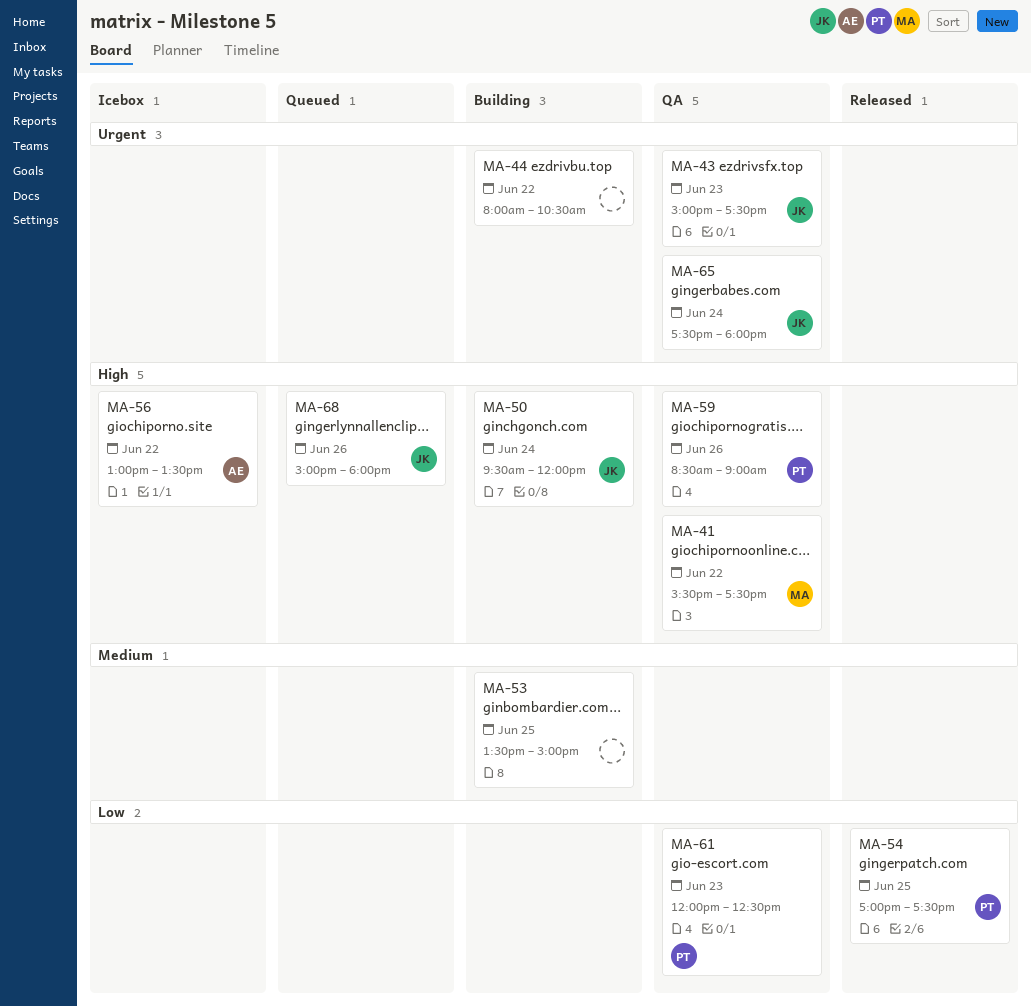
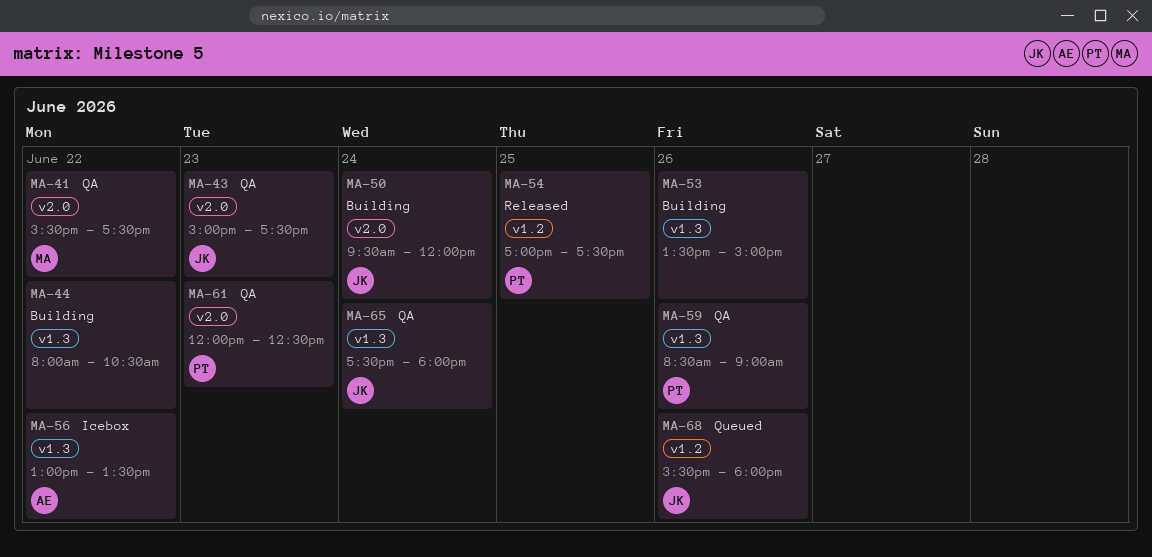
MA-53, day: Jun 25 -> Jun 26
MA-68, begins: 15:00 -> 15:30

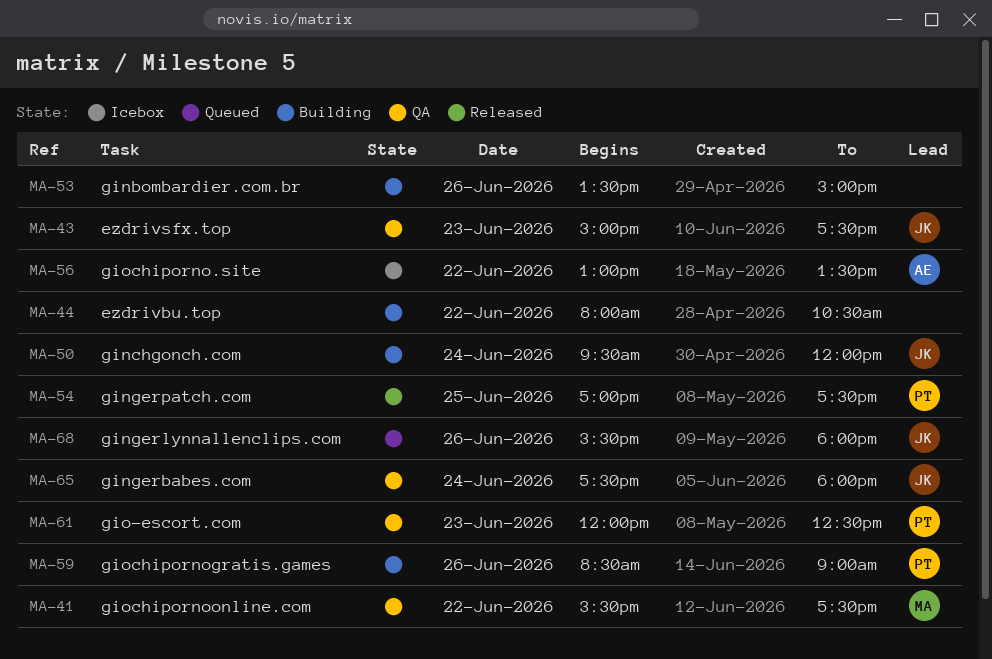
MA-59, status: QA -> Building

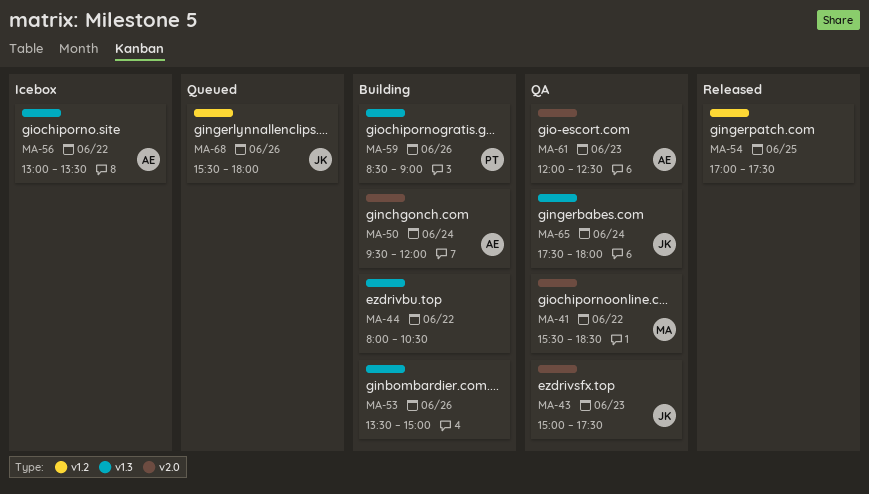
MA-41, ends: 17:30 -> 18:30
MA-50, owner: JK -> AE
MA-54, owner: PT -> none
MA-61, owner: PT -> AE

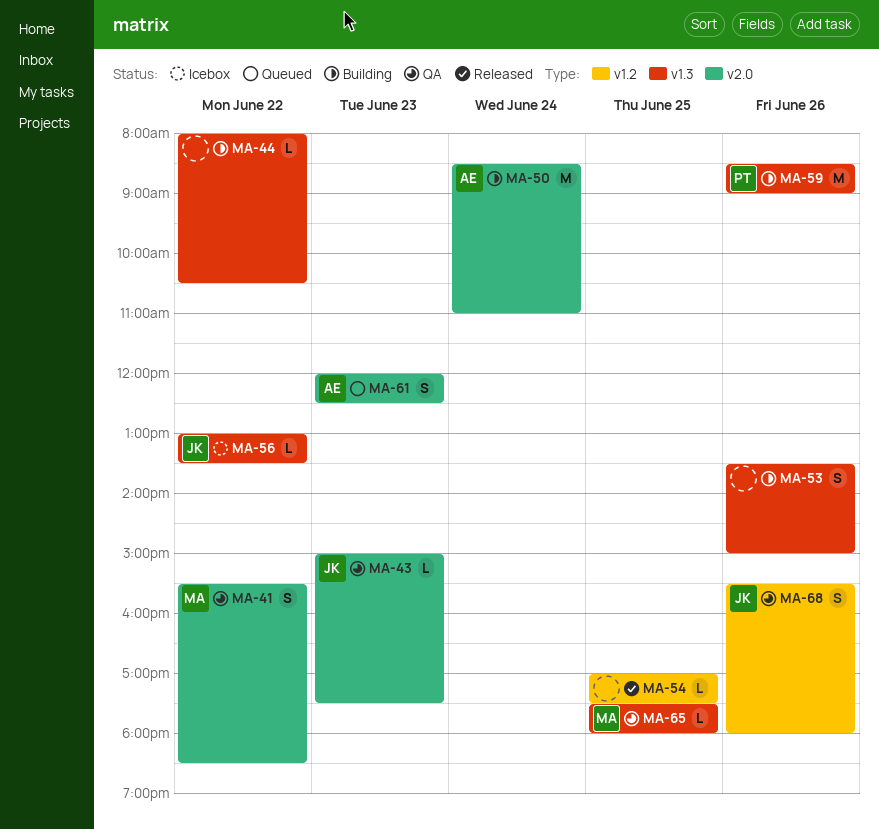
MA-50, begins: 09:30 -> 08:30
MA-50, ends: 12:00 -> 11:00
MA-56, owner: AE -> JK
MA-61, status: QA -> Queued
MA-65, owner: JK -> MA
MA-65, day: Jun 24 -> Jun 25
MA-68, status: Queued -> QA

